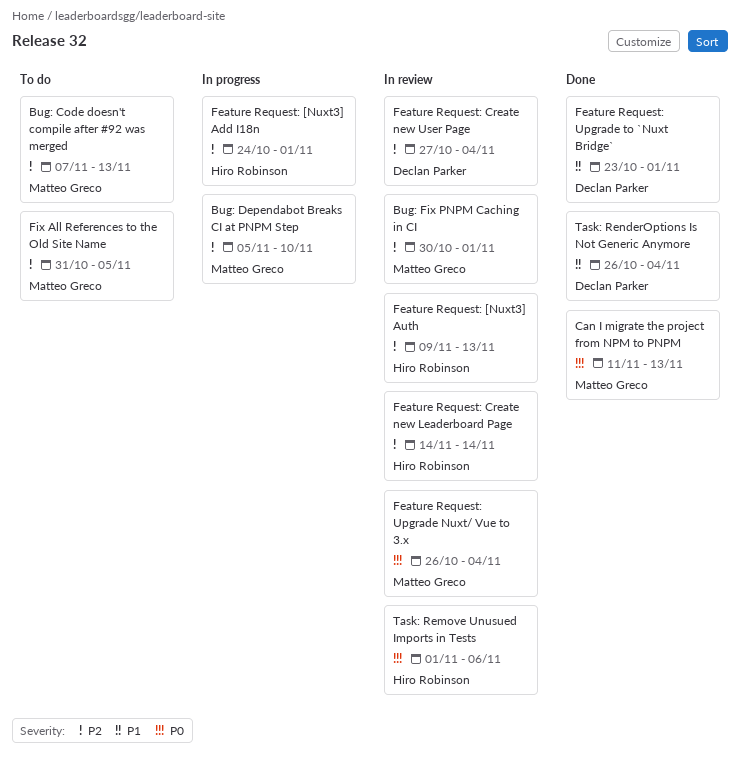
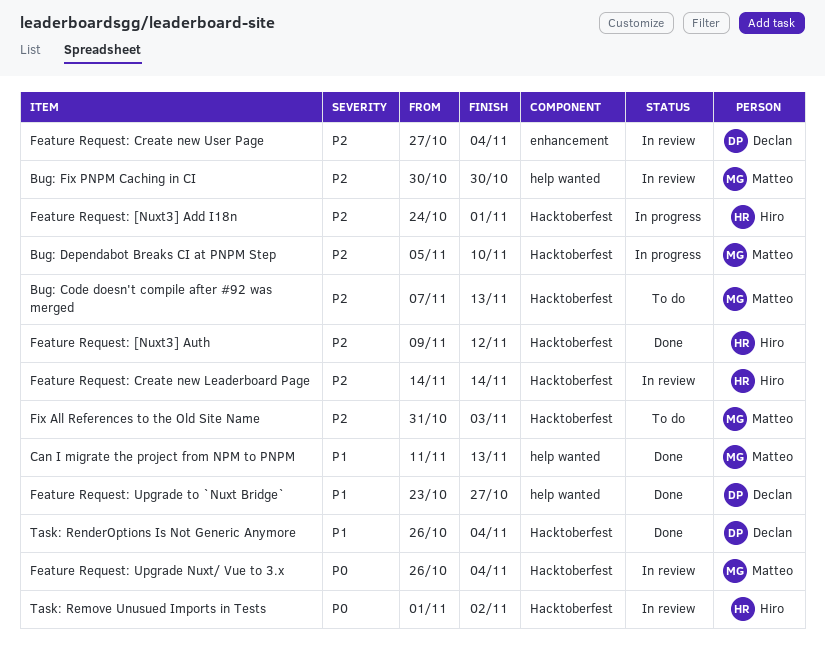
Bug: Fix PNPM Caching in CI, due: Nov 1 -> Oct 30
Can I migrate the project from NPM to PNPM, priority: P0 -> P1
Feature Request: [Nuxt3] Auth, status: In review -> Done
Feature Request: [Nuxt3] Auth, due: Nov 13 -> Nov 12
Feature Request: Upgrade to `Nuxt Bridge`, due: Nov 1 -> Oct 27
Fix All References to the Old Site Name, due: Nov 5 -> Nov 3
Task: Remove Unusued Imports in Tests, due: Nov 6 -> Nov 2

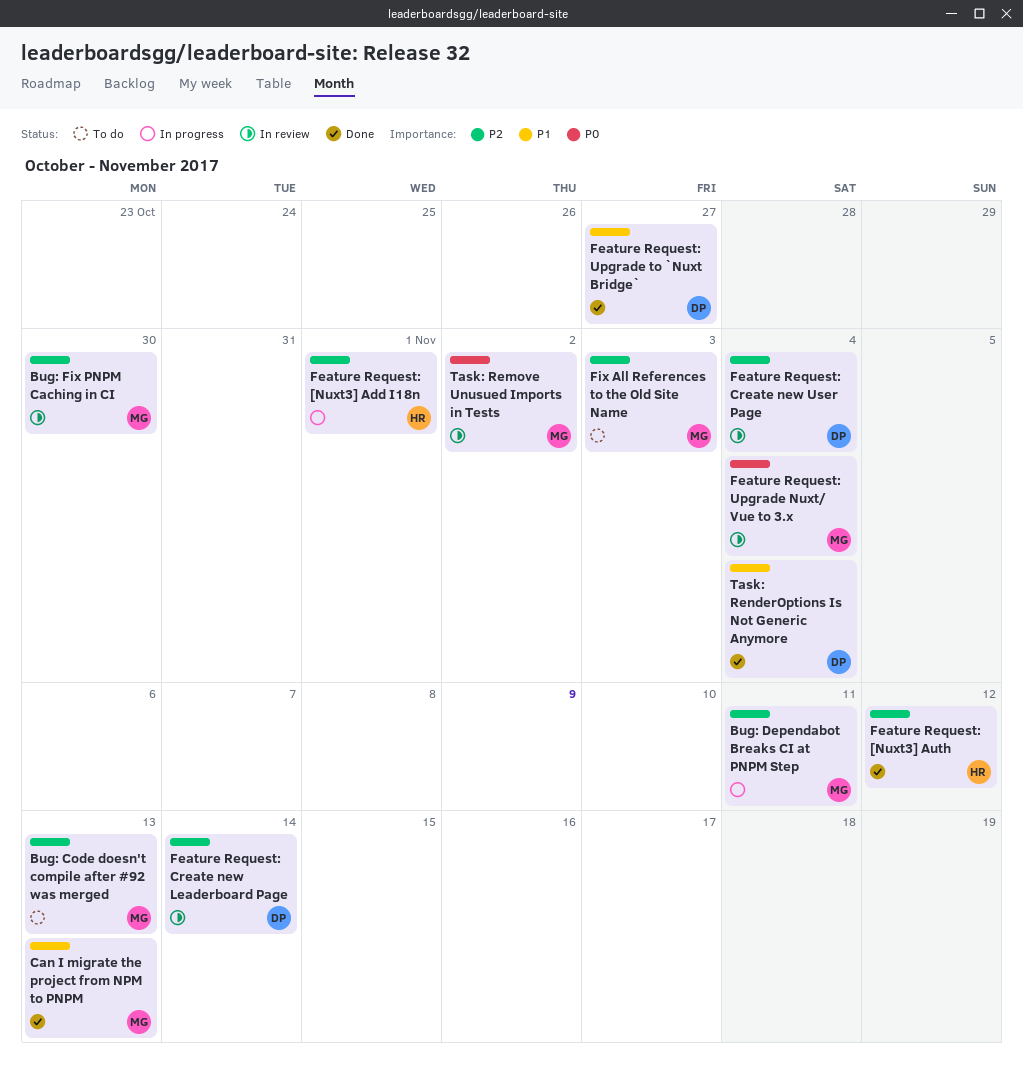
Bug: Dependabot Breaks CI at PNPM Step, due: Nov 10 -> Nov 11
Feature Request: Create new Leaderboard Page, owner: Hiro -> Declan
Task: Remove Unusued Imports in Tests, owner: Hiro -> Matteo

